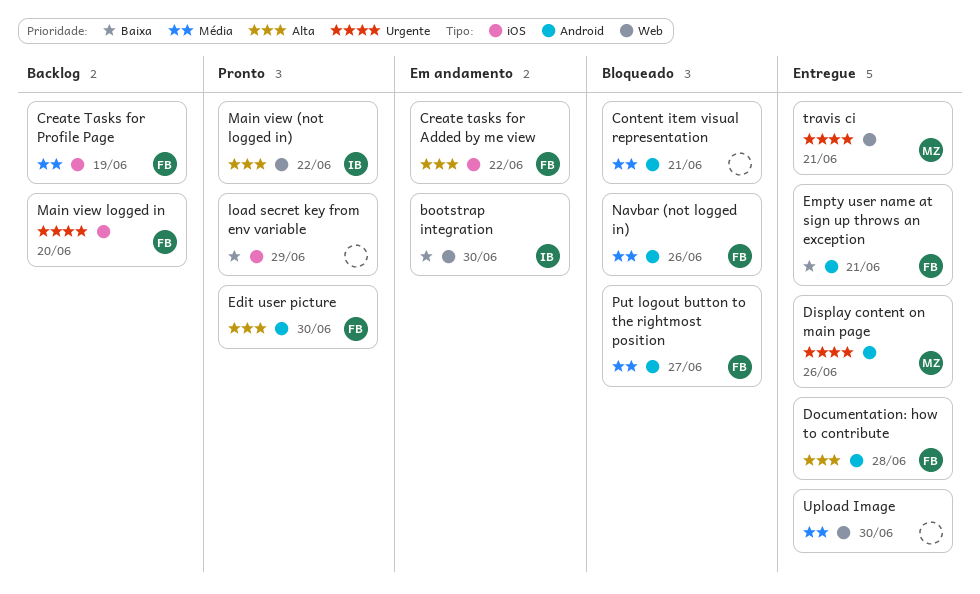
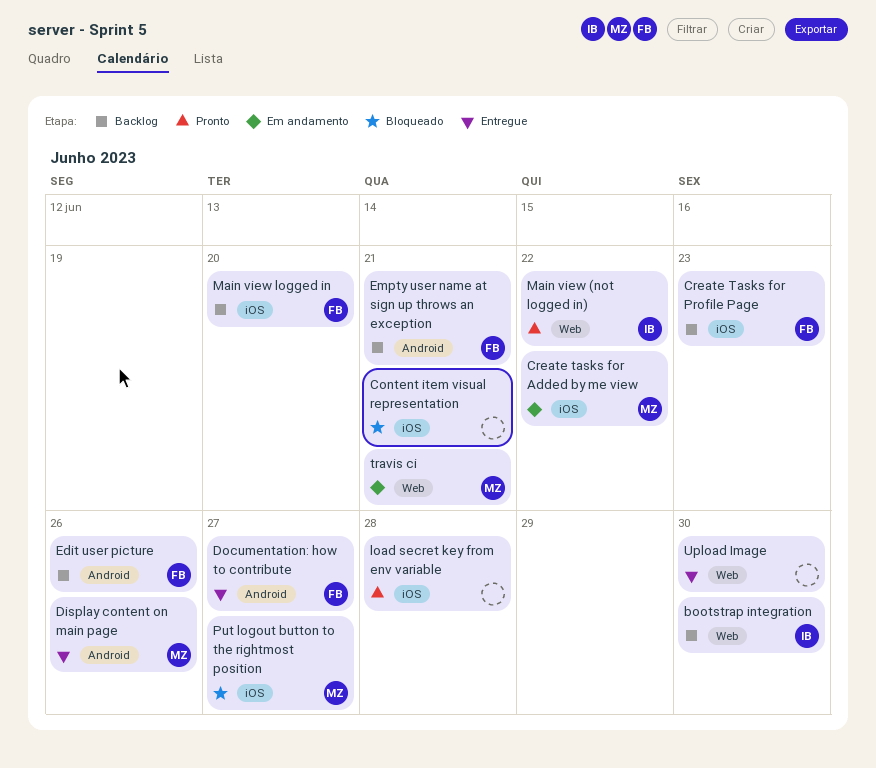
bootstrap integration, status: Em andamento -> Backlog
Content item visual representation, label: Android -> iOS
Create tasks for Added by me view, owner: FB -> MZ
Create Tasks for Profile Page, due: Jun 19 -> Jun 23
Documentation: how to contribute, due: Jun 28 -> Jun 27
Edit user picture, status: Pronto -> Backlog
Edit user picture, due: Jun 30 -> Jun 26
Empty user name at sign up throws an exception, status: Entregue -> Backlog
load secret key from env variable, due: Jun 29 -> Jun 28
Navbar (not logged in): present -> none
Put logout button to the rightmost position, owner: FB -> MZ
Put logout button to the rightmost position, label: Android -> iOS
travis ci, status: Entregue -> Em andamento

